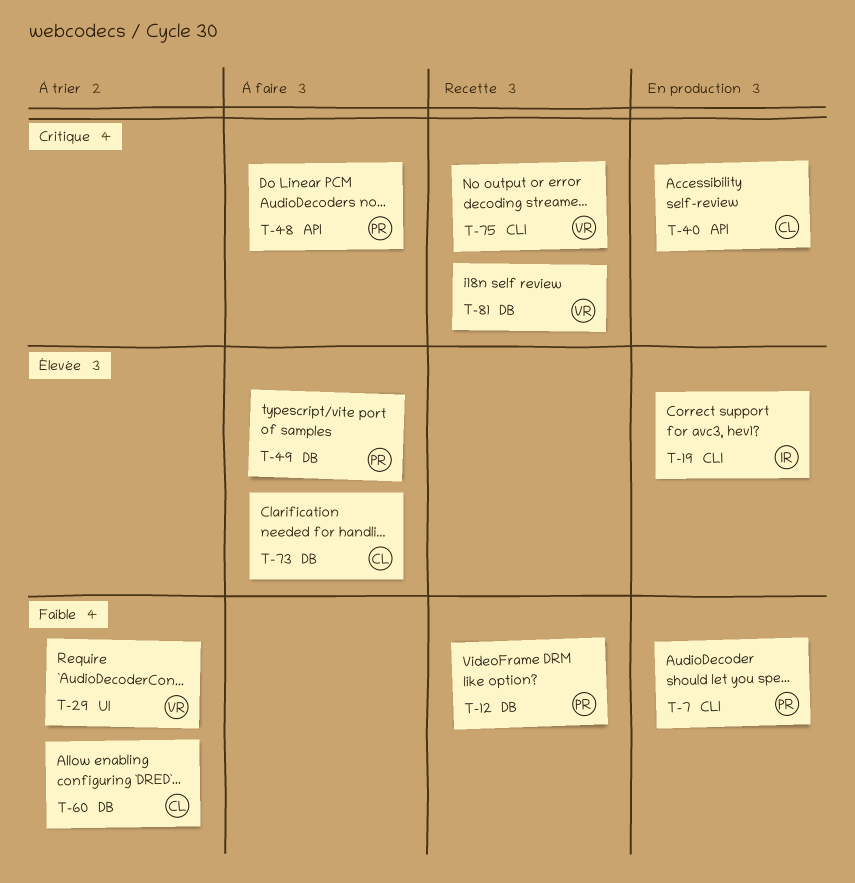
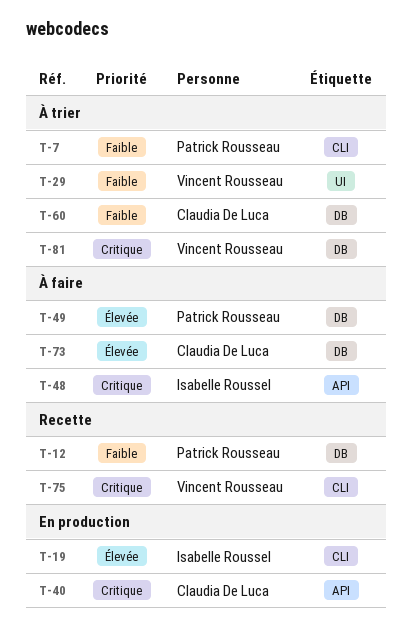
T-7, status: En production -> À trier
T-48, owner: Patrick Rousseau -> Isabelle Roussel
T-81, status: Recette -> À trier

